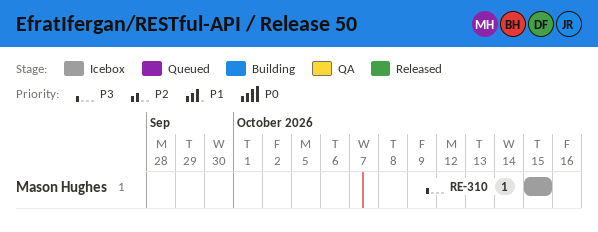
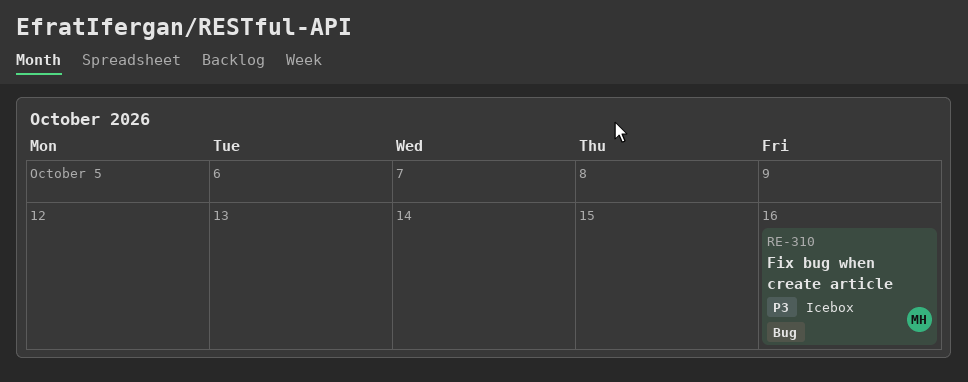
RE-310, due: Oct 15 -> Oct 16

